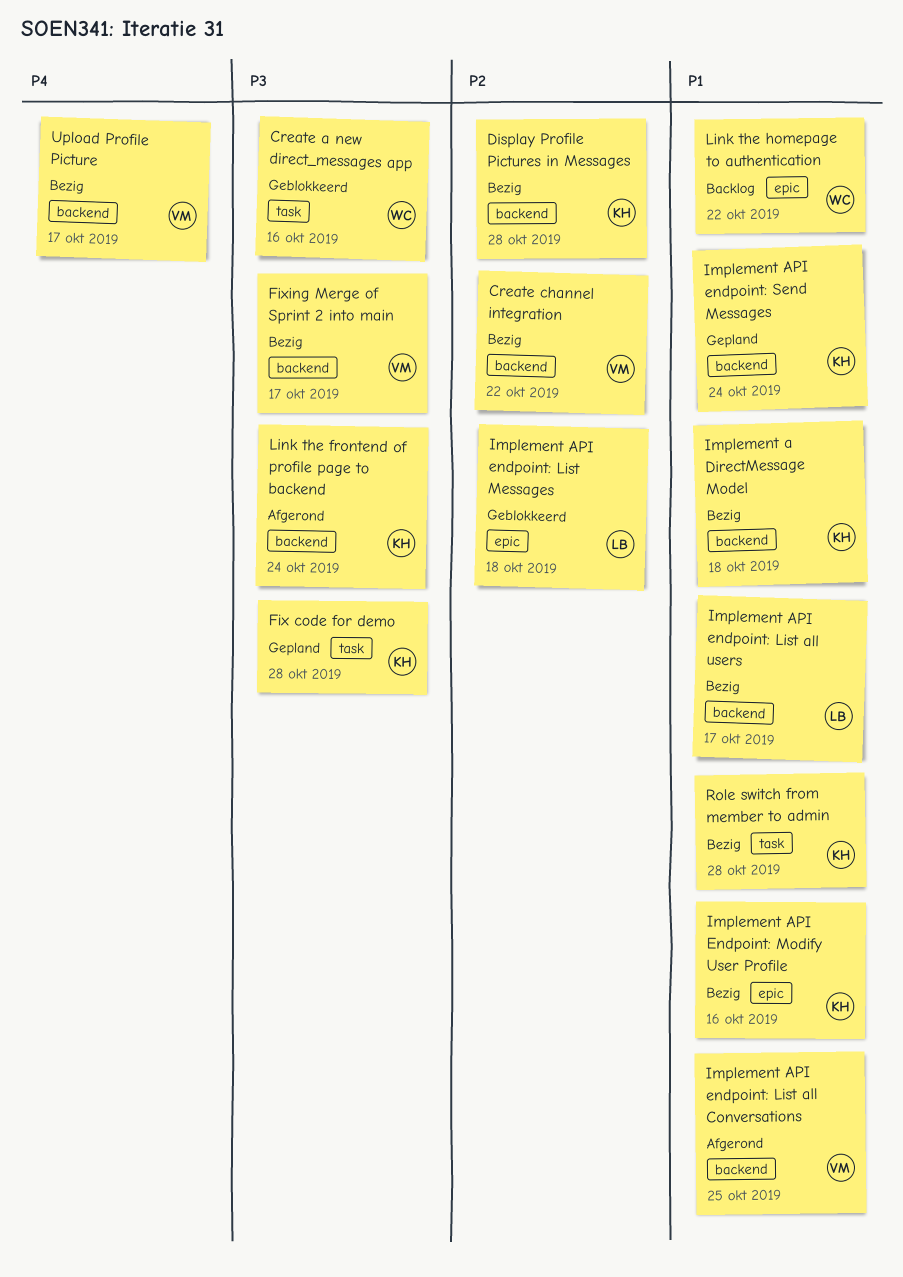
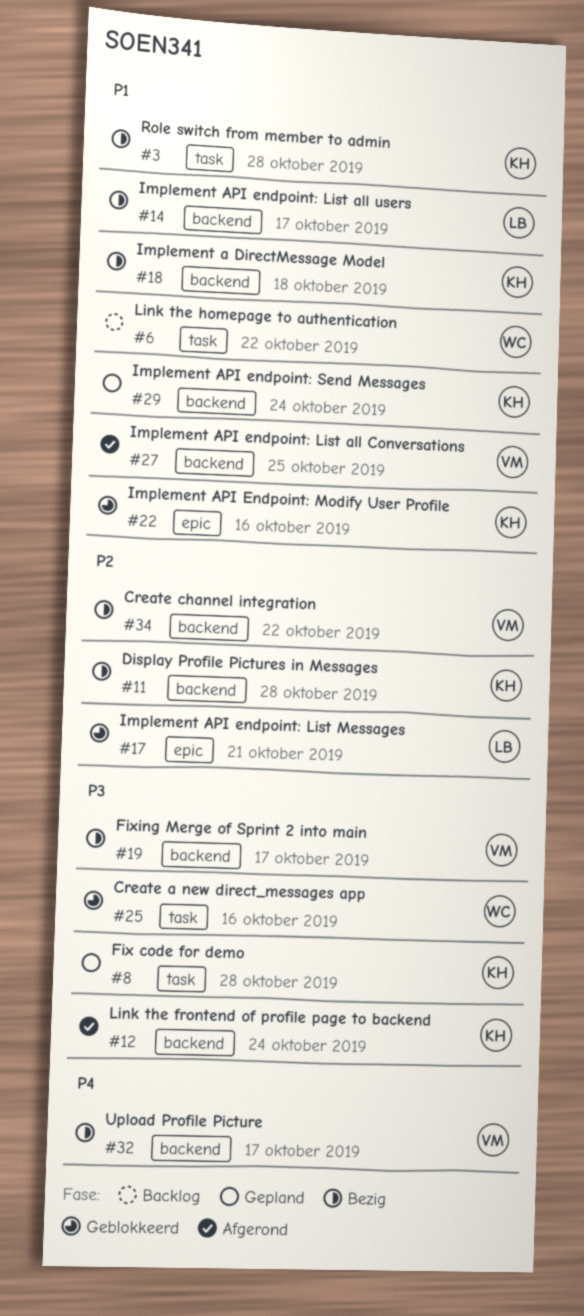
Implement API endpoint: List Messages, due: Oct 18 -> Oct 21
Implement API Endpoint: Modify User Profile, status: Bezig -> Geblokkeerd
Link the homepage to authentication, label: epic -> task

